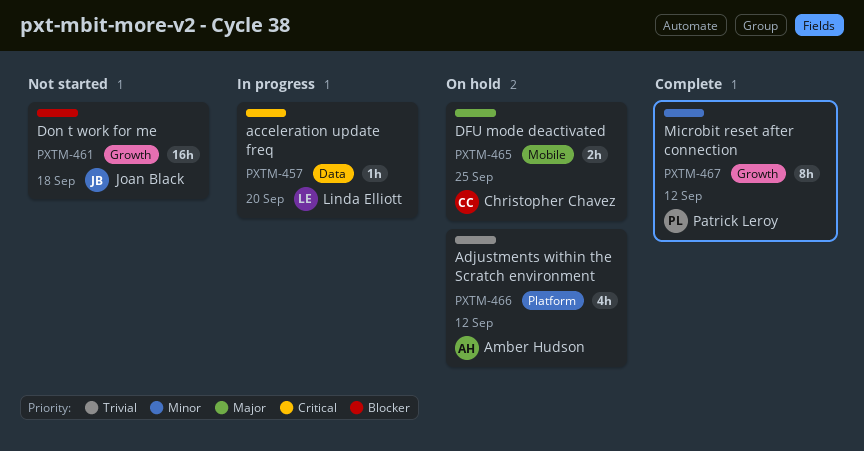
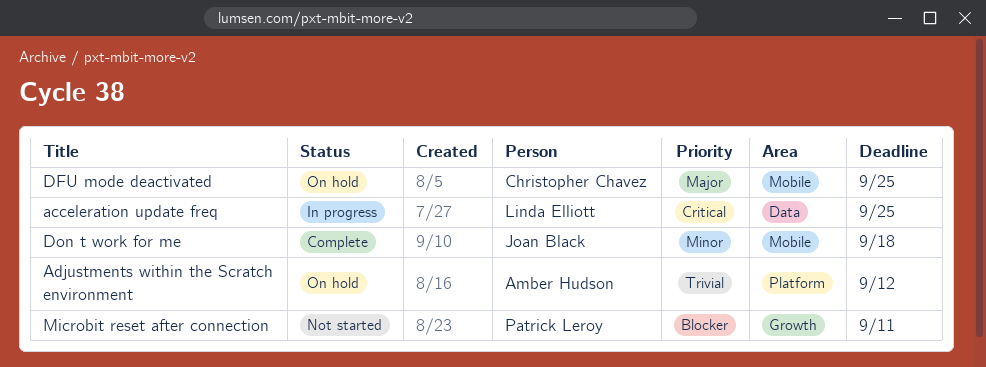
acceleration update freq, due: Sep 20 -> Sep 25
Don t work for me, status: Not started -> Complete
Don t work for me, priority: Blocker -> Minor
Don t work for me, label: Growth -> Mobile
Microbit reset after connection, status: Complete -> Not started
Microbit reset after connection, priority: Minor -> Blocker
Microbit reset after connection, due: Sep 12 -> Sep 11

